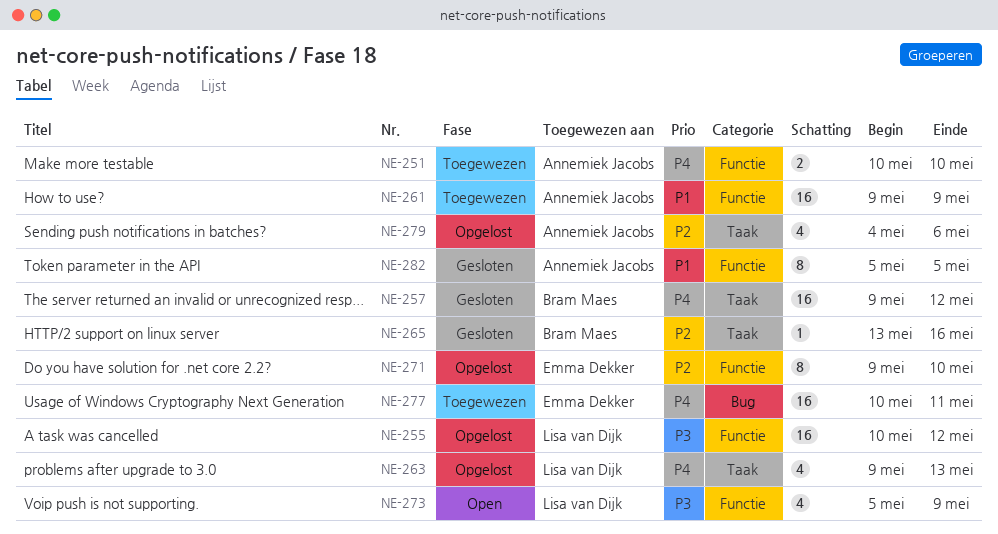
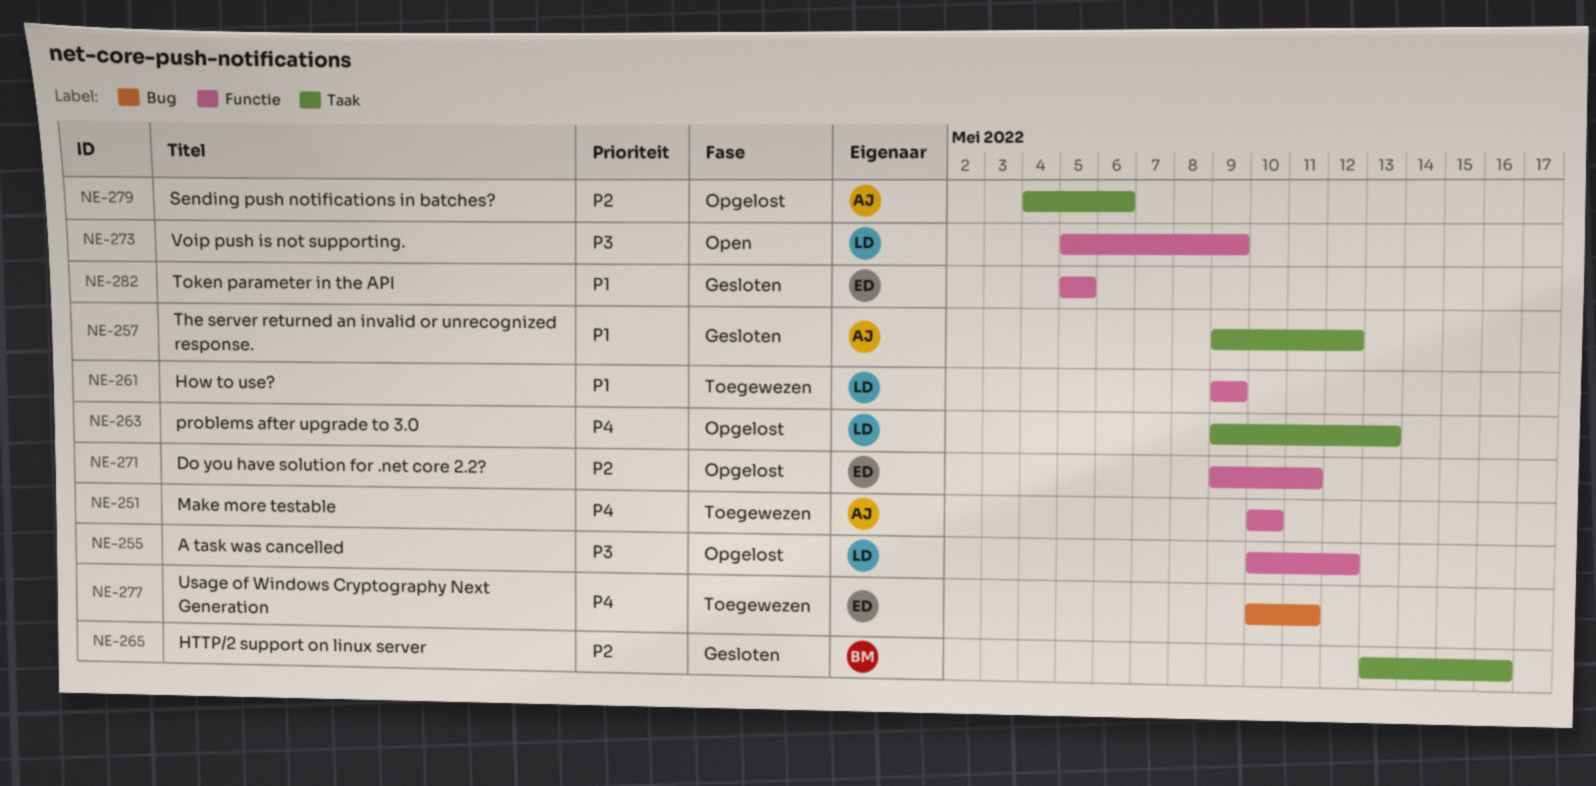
NE-257, owner: Bram Maes -> Annemiek Jacobs
NE-257, priority: P4 -> P1
NE-261, owner: Annemiek Jacobs -> Lisa van Dijk
NE-271, due: May 10 -> May 11
NE-282, owner: Annemiek Jacobs -> Emma Dekker

